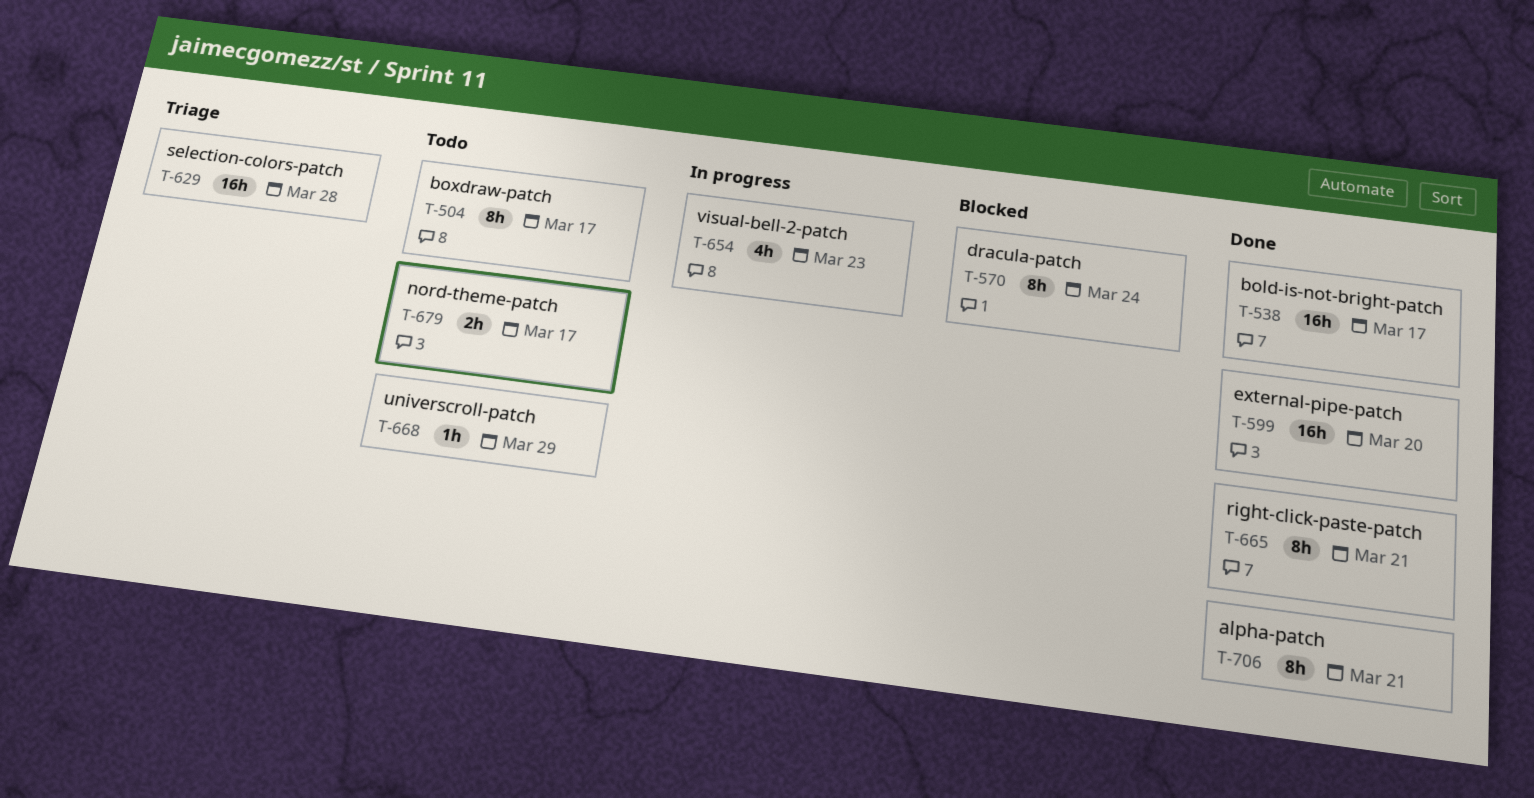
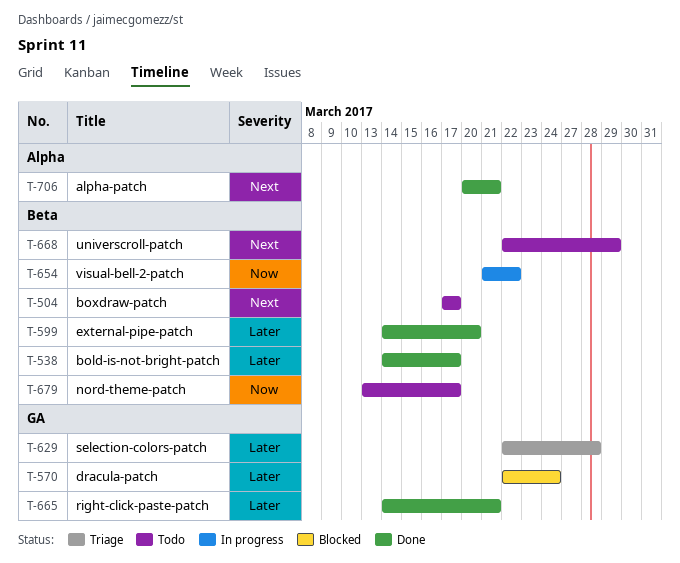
T-654, due: Mar 23 -> Mar 22

